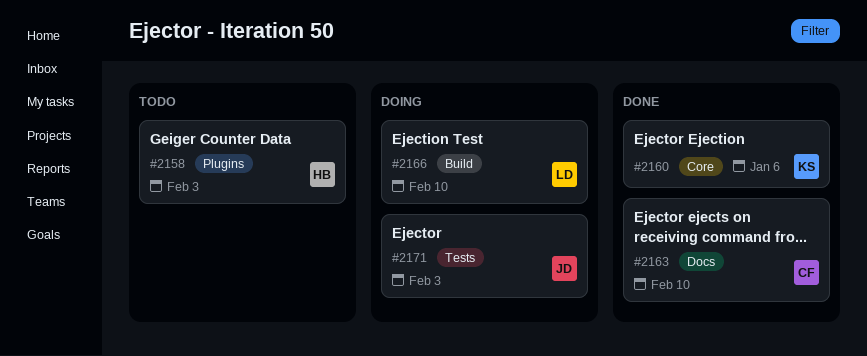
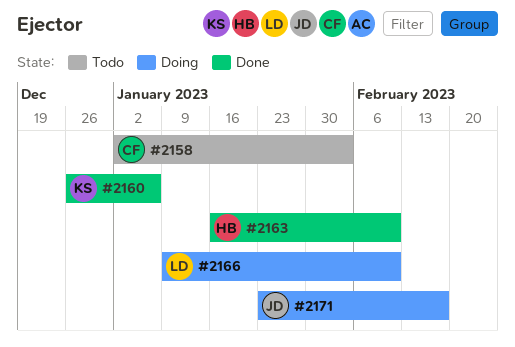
#2158, owner: HB -> CF
#2163, owner: CF -> HB
#2171, due: Feb 3 -> Feb 17

